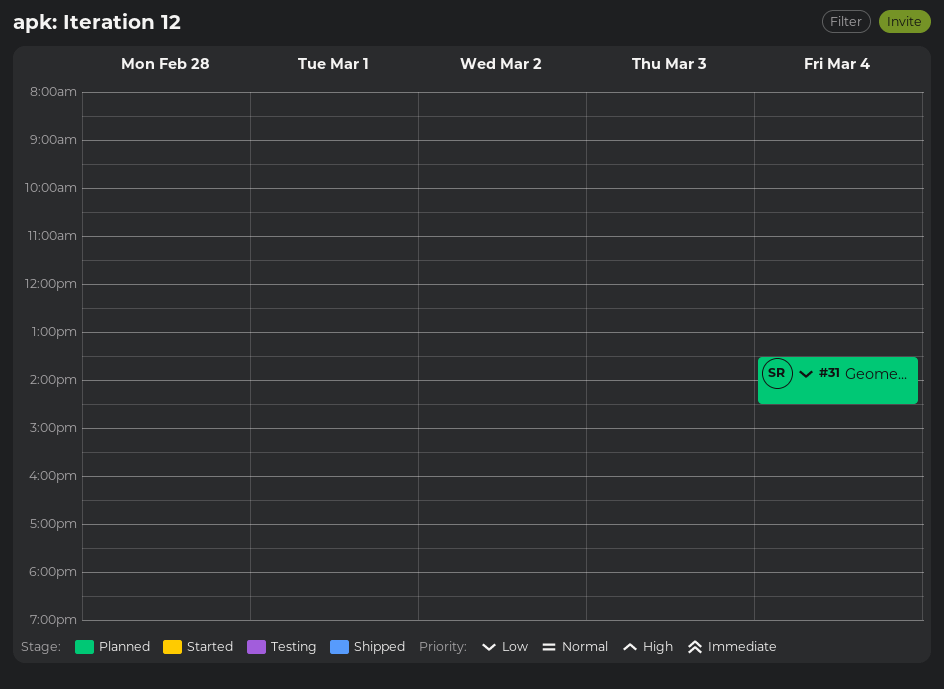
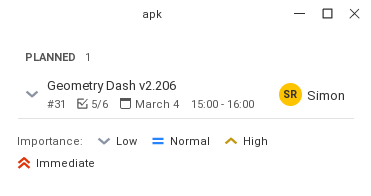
#31, begins: 13:30 -> 15:00
#31, ends: 14:30 -> 16:00

